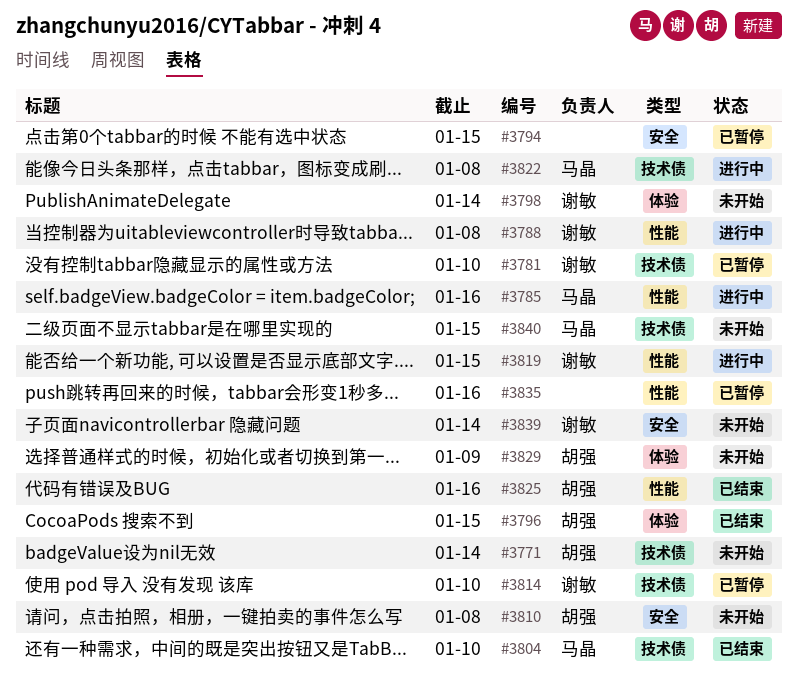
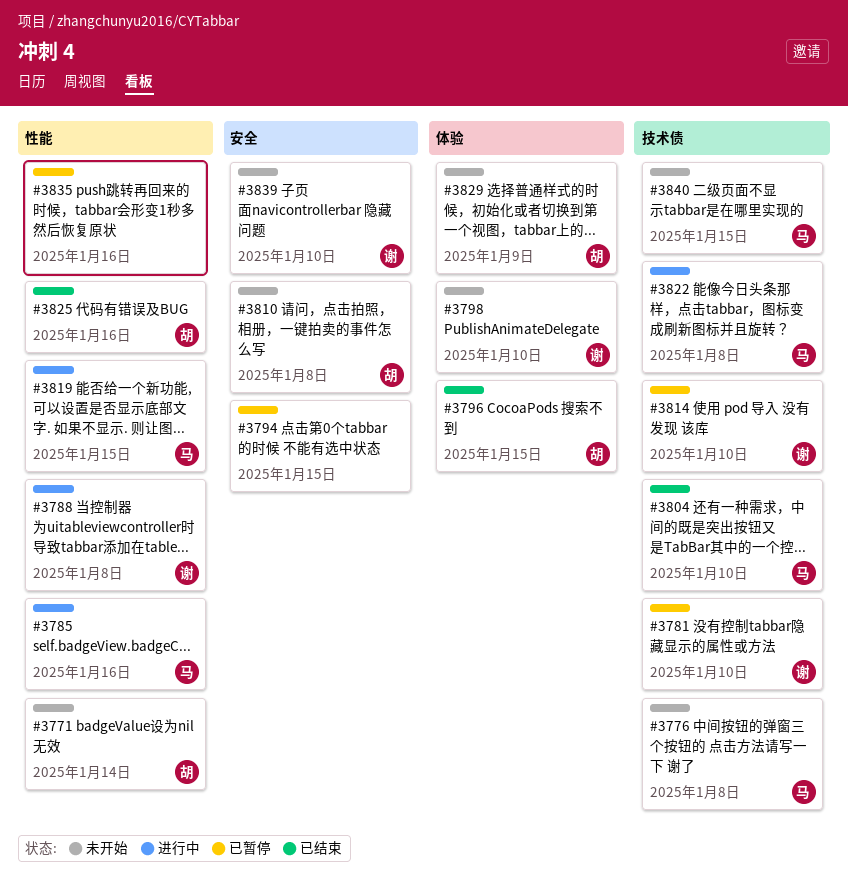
#3771, label: 技术债 -> 性能
#3776: none -> present
#3798, due: Jan 14 -> Jan 10
#3819, owner: 谢敏 -> 马晶
#3839, due: Jan 14 -> Jan 10

